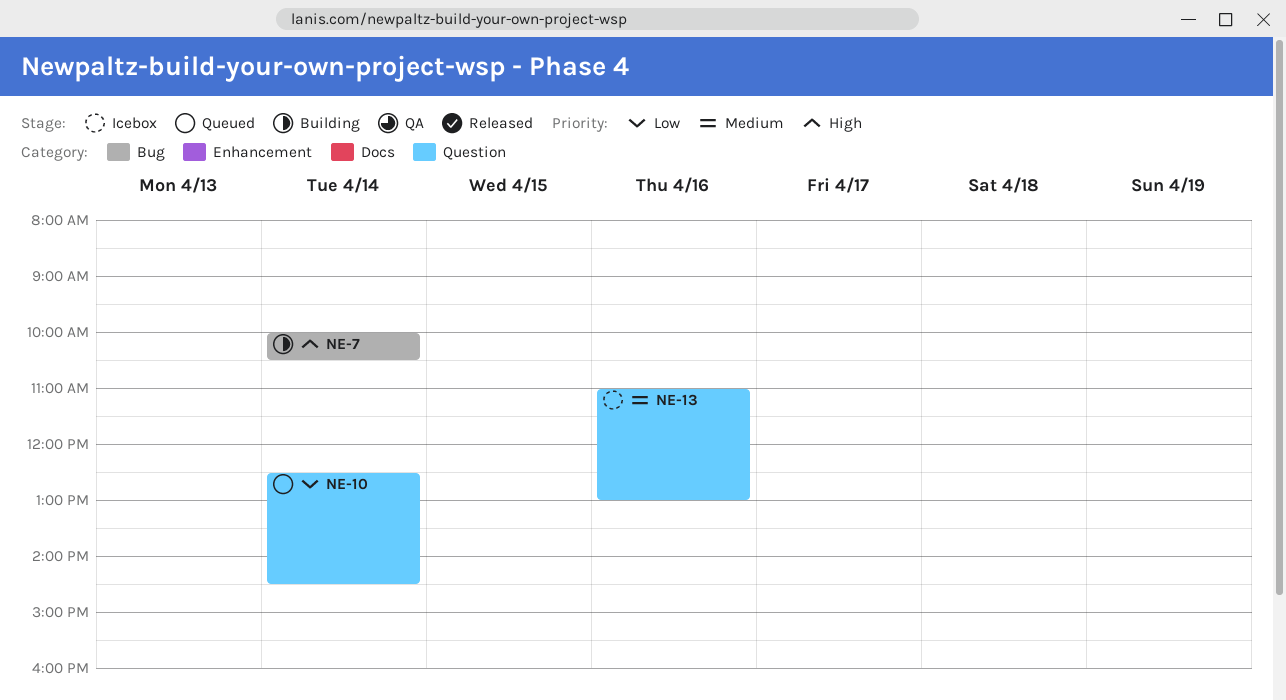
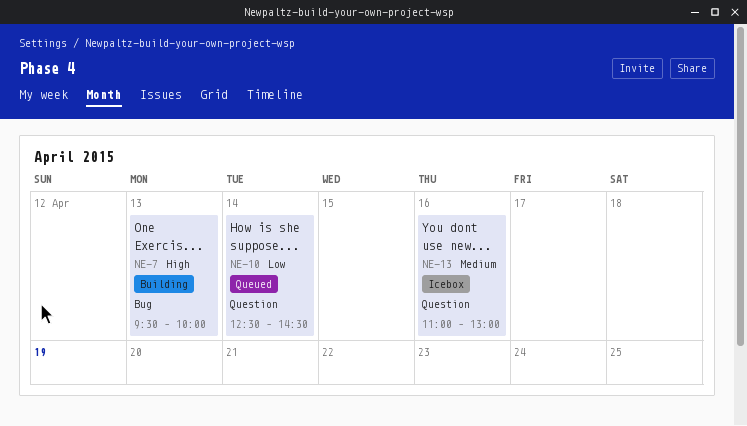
NE-7, day: Apr 14 -> Apr 13
NE-7, begins: 10:00 -> 09:30
NE-7, ends: 10:30 -> 10:00

